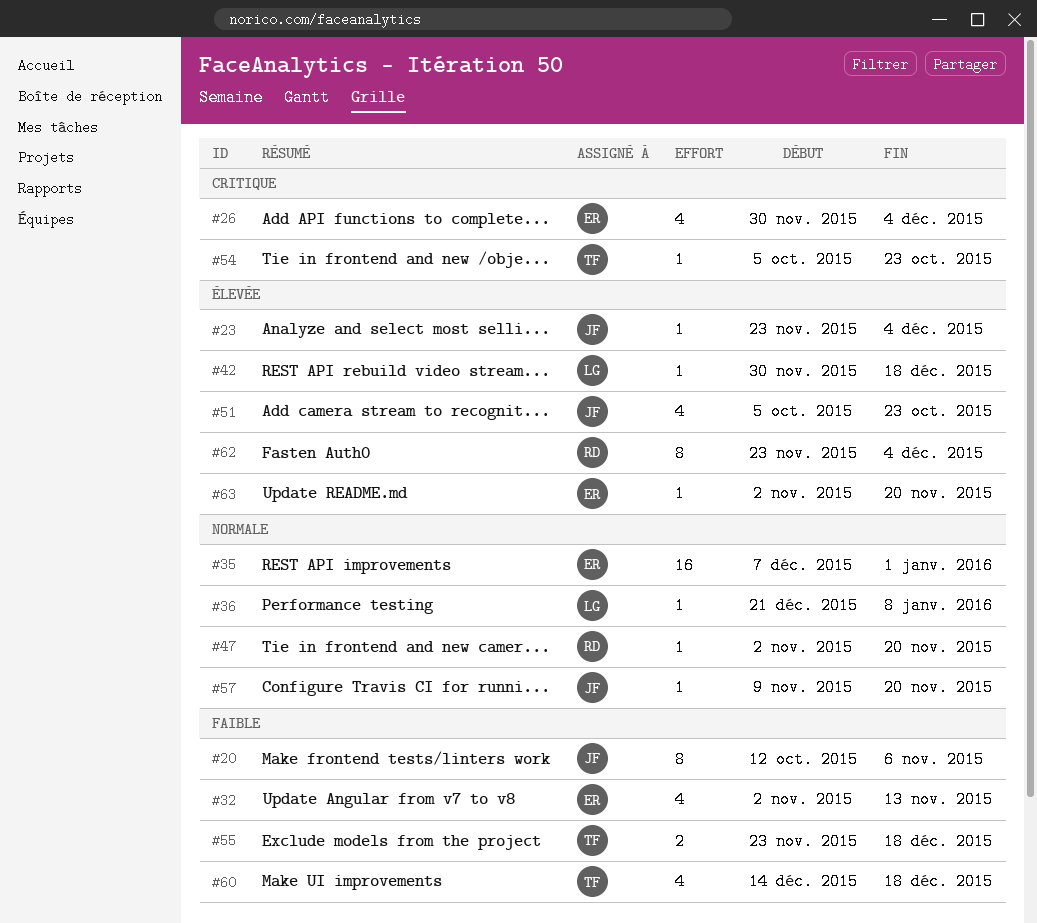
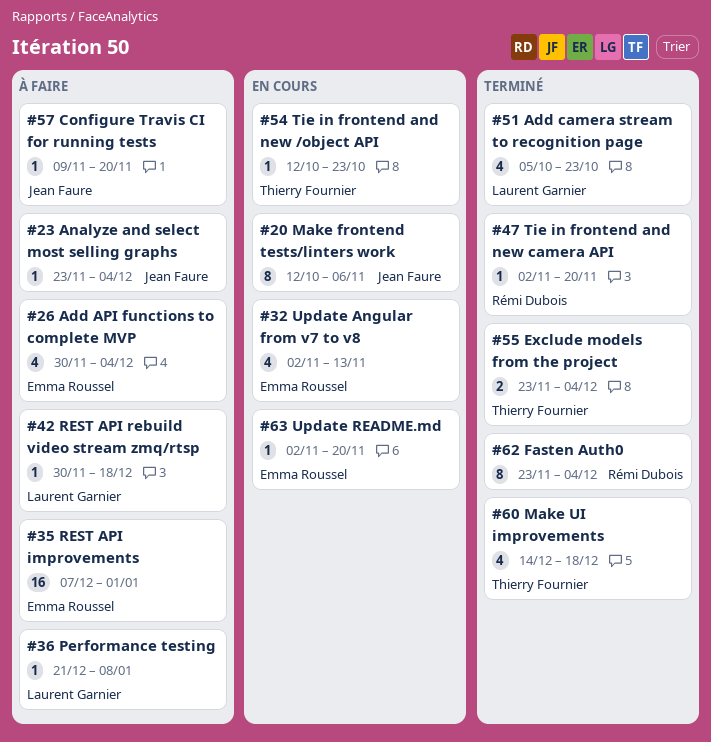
#51, owner: Jean Faure -> Laurent Garnier
#54, start: Oct 5 -> Oct 12
#55, due: Dec 18 -> Dec 4

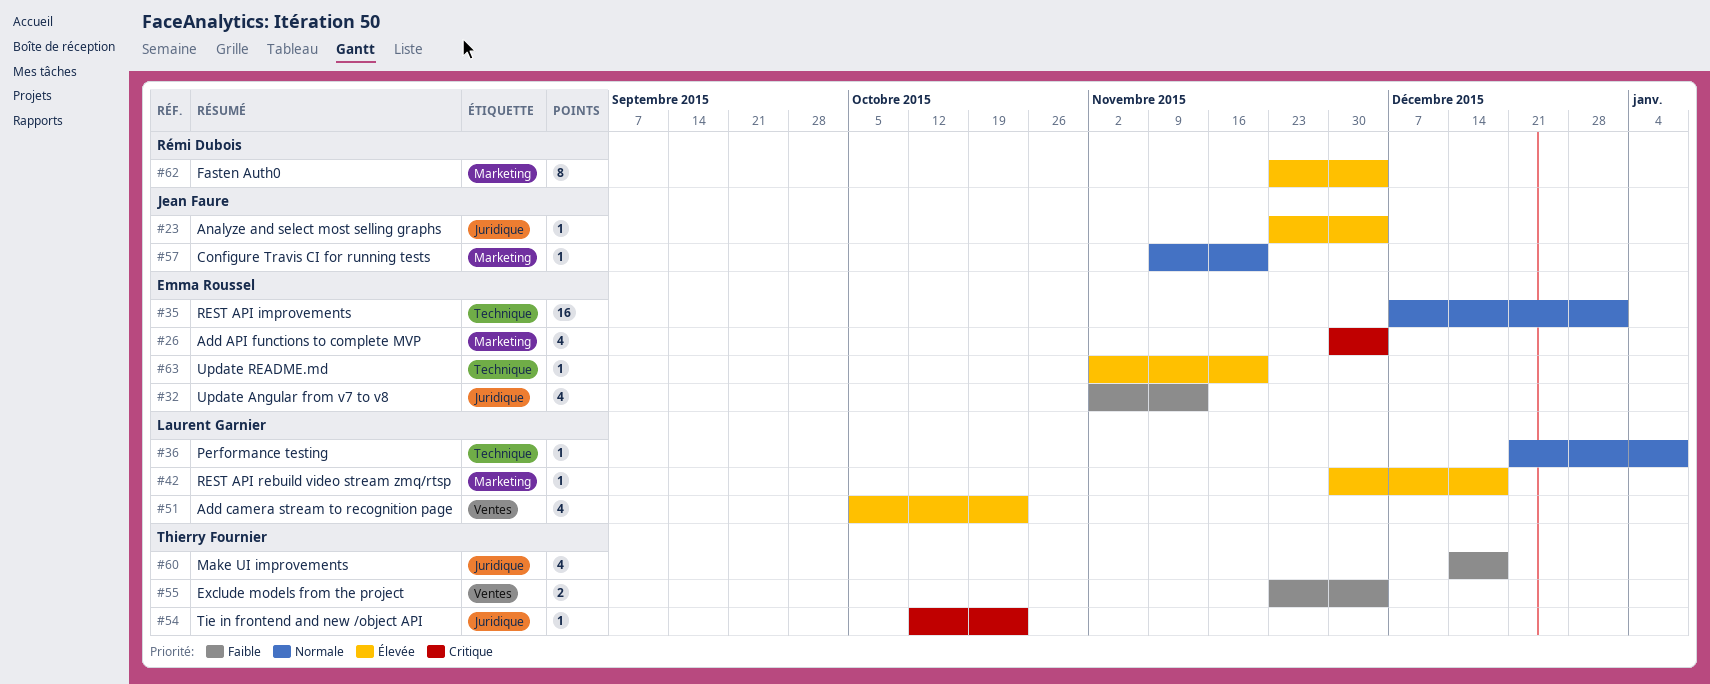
#20: present -> none
#47: present -> none

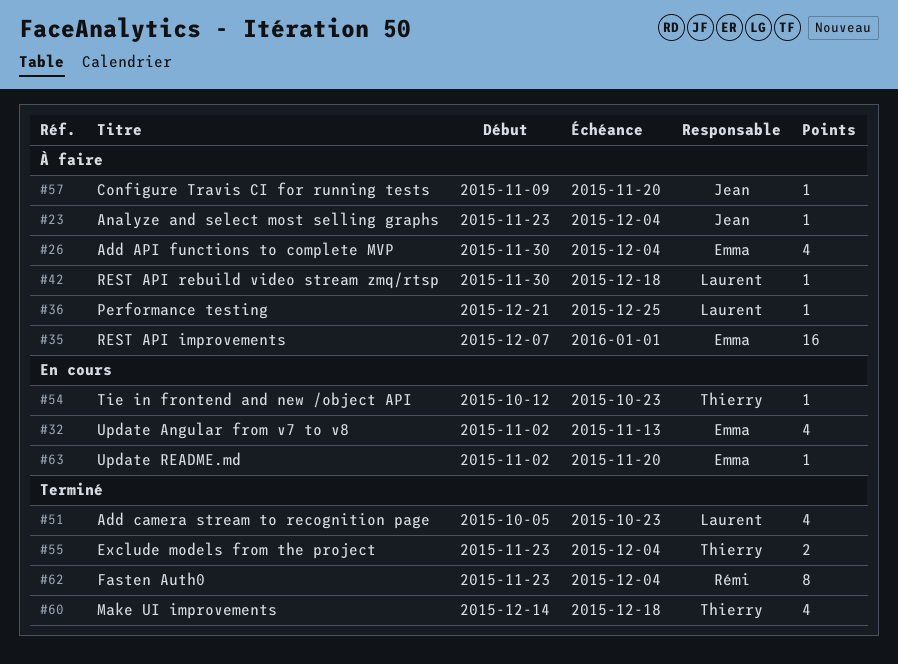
#36, due: Jan 8 -> Dec 25

